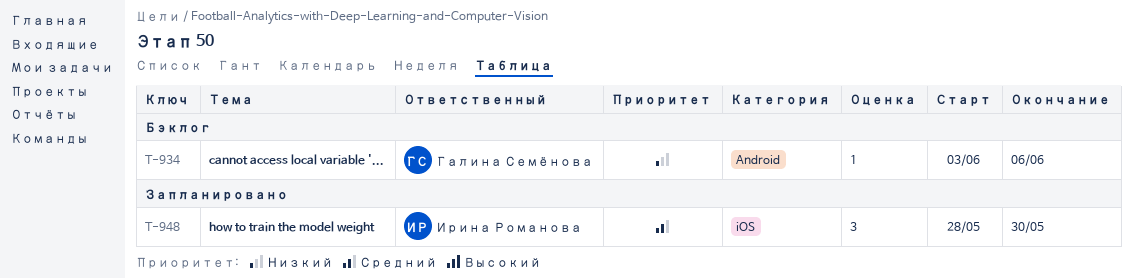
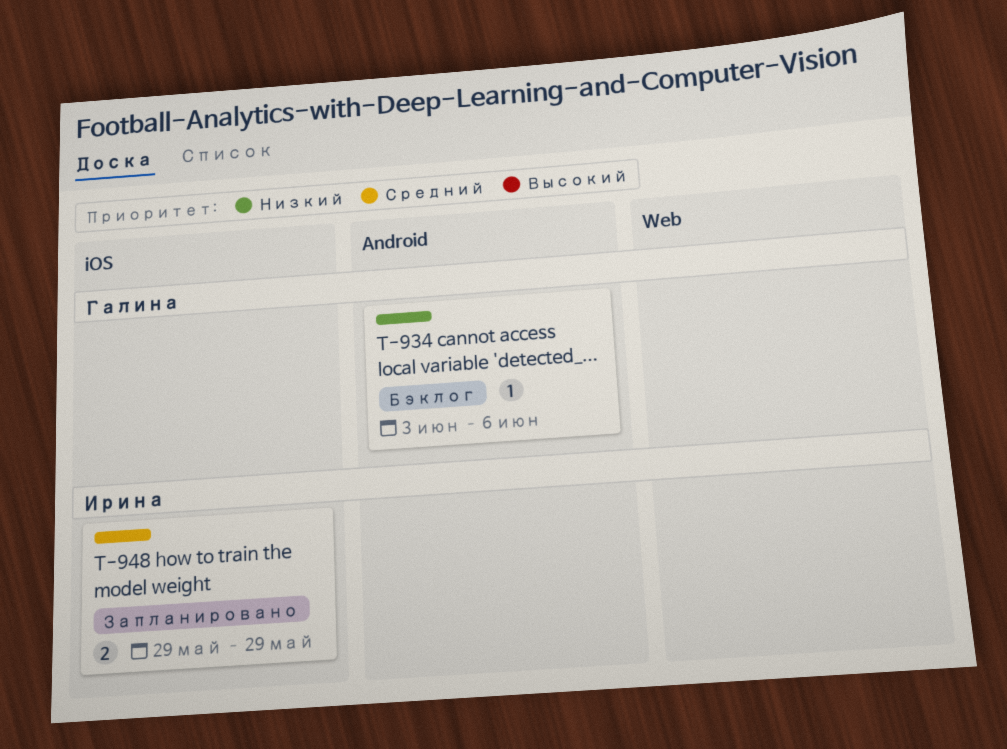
T-948, estimate: 3 -> 2
T-948, start: May 28 -> May 29
T-948, due: May 30 -> May 29

